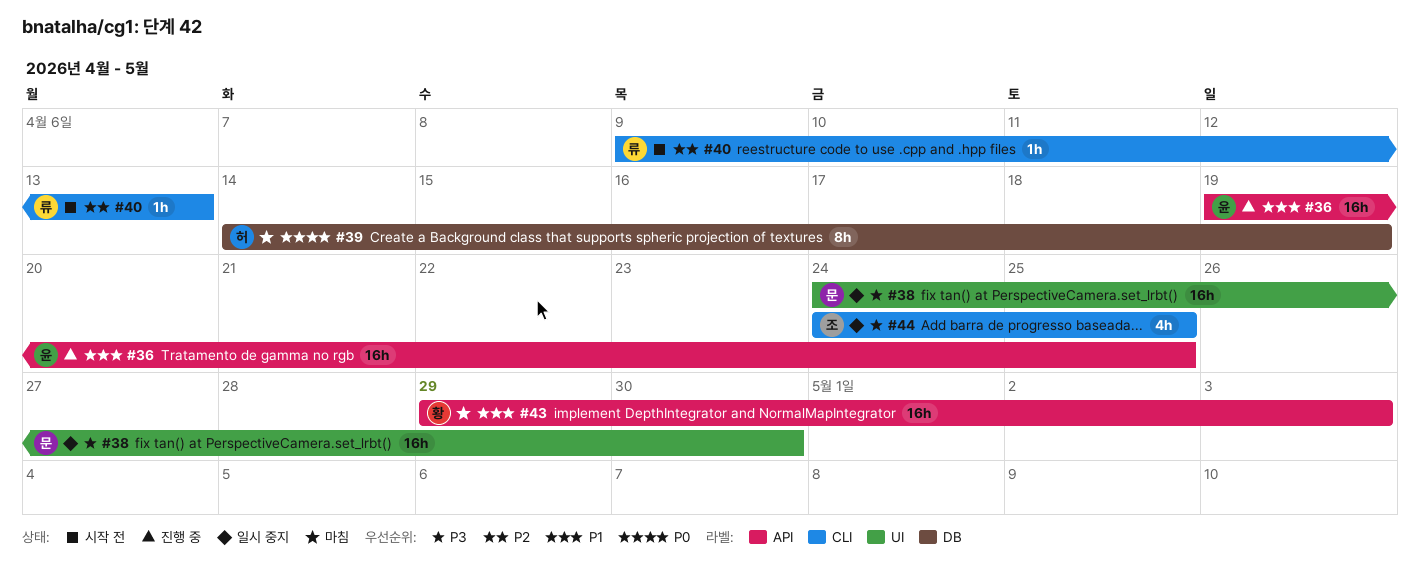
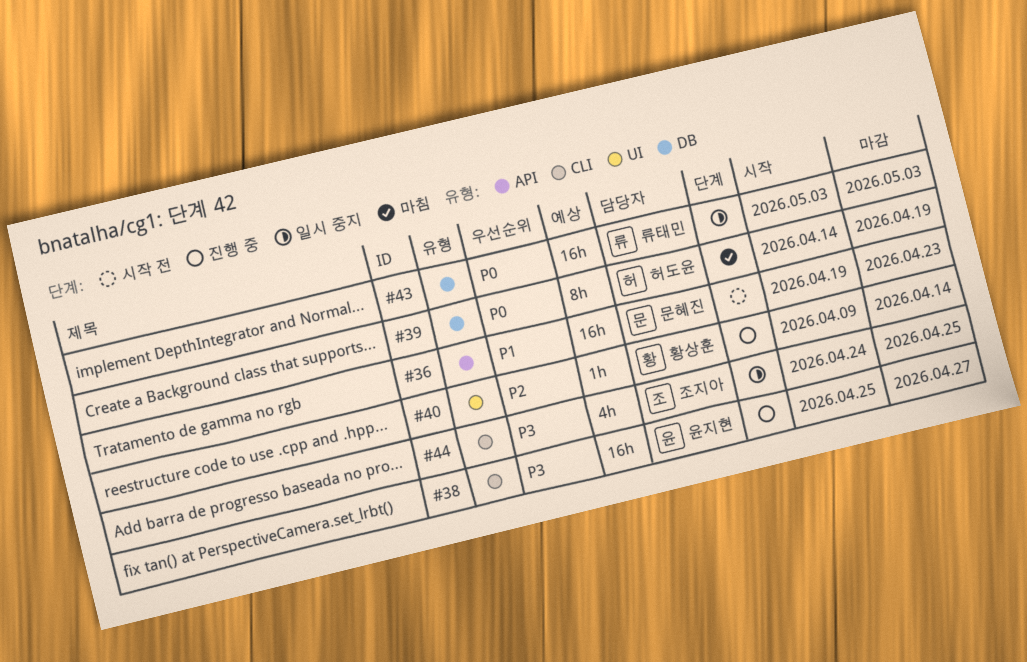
#36, status: 진행 중 -> 시작 전
#36, owner: 윤지현 -> 문혜진
#36, due: Apr 25 -> Apr 23
#38, status: 일시 중지 -> 진행 중
#38, owner: 문혜진 -> 윤지현
#38, label: UI -> CLI
#38, start: Apr 24 -> Apr 25
#38, due: Apr 30 -> Apr 27
#40, status: 시작 전 -> 진행 중
#40, owner: 류태민 -> 황상훈
#40, label: CLI -> UI
#40, due: Apr 13 -> Apr 14
#43, status: 마침 -> 일시 중지
#43, owner: 황상훈 -> 류태민
#43, priority: P1 -> P0
#43, label: API -> DB
#43, start: Apr 29 -> May 3

